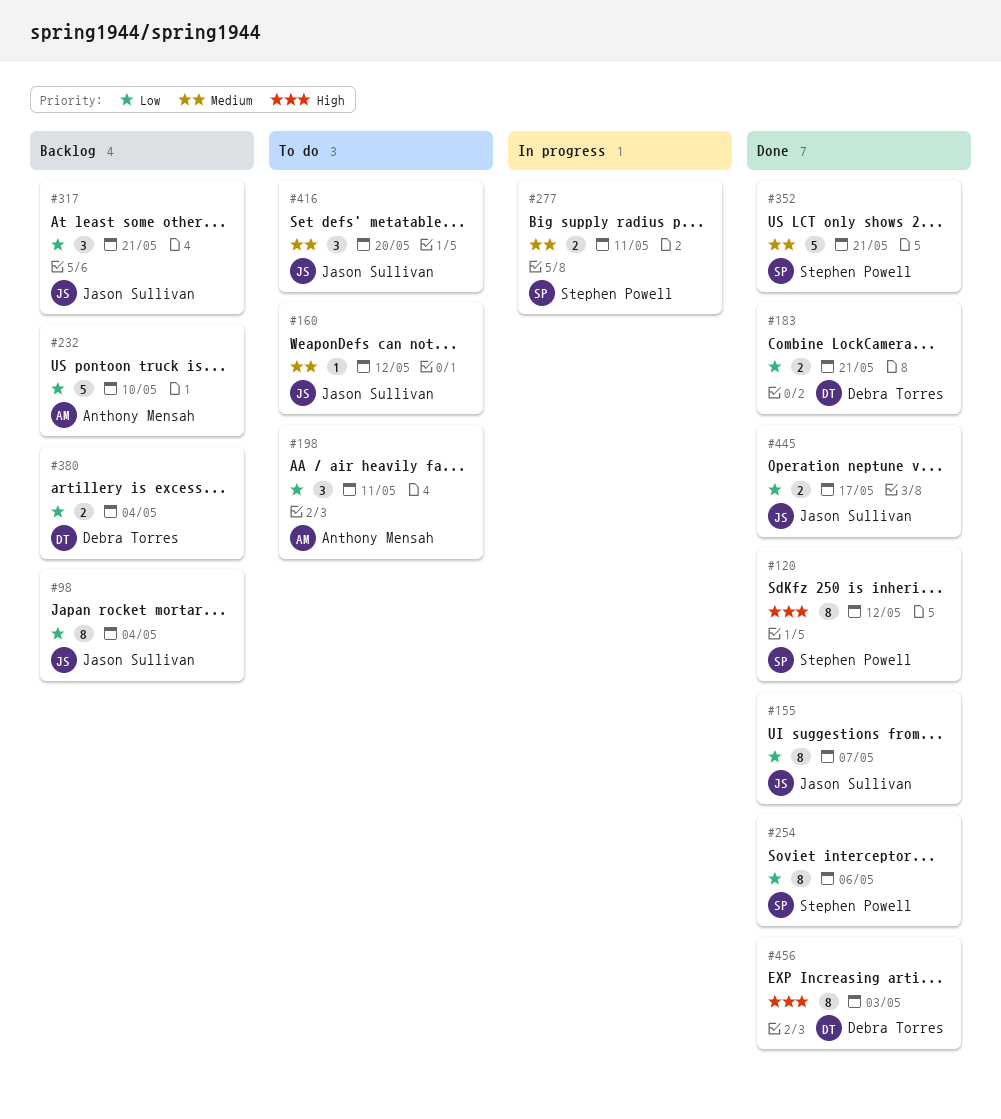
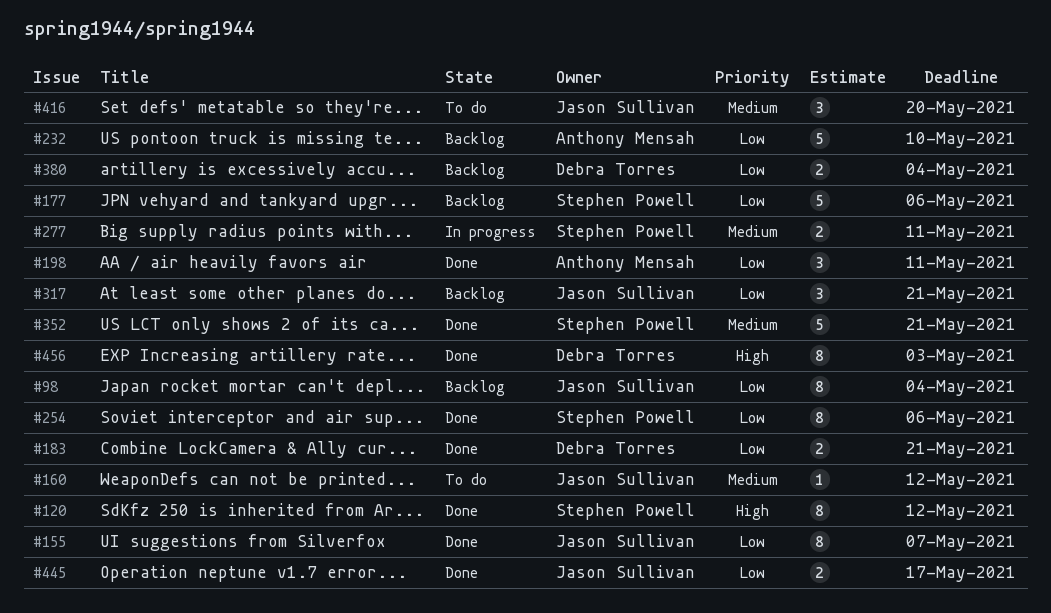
#177: none -> present
#198, status: To do -> Done

